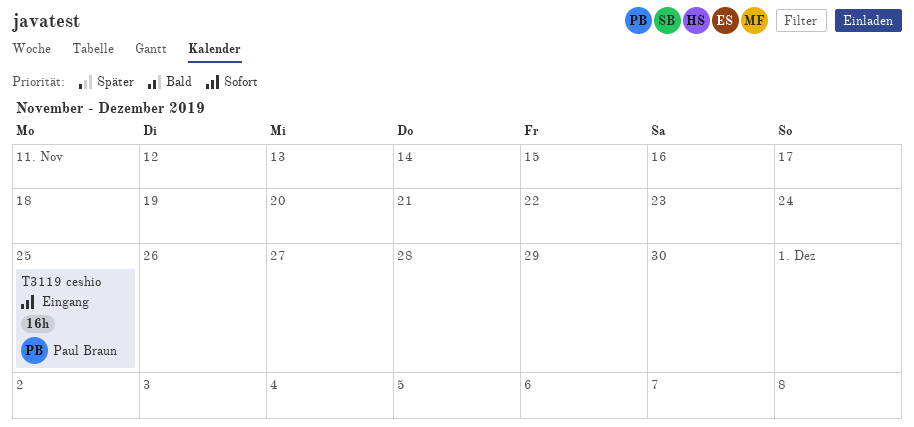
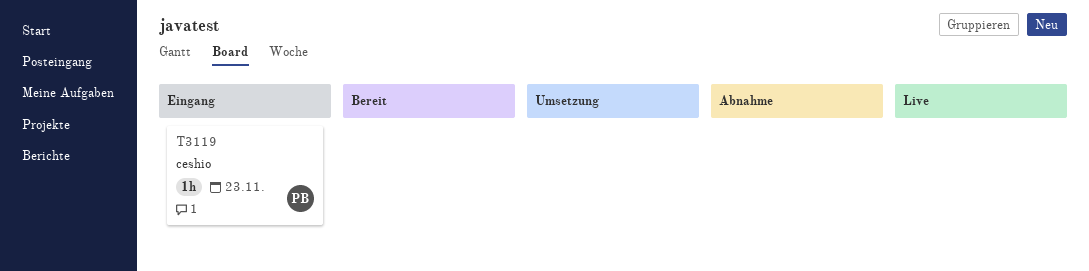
T3119, estimate: 16h -> 1h
T3119, due: Nov 25 -> Nov 23

